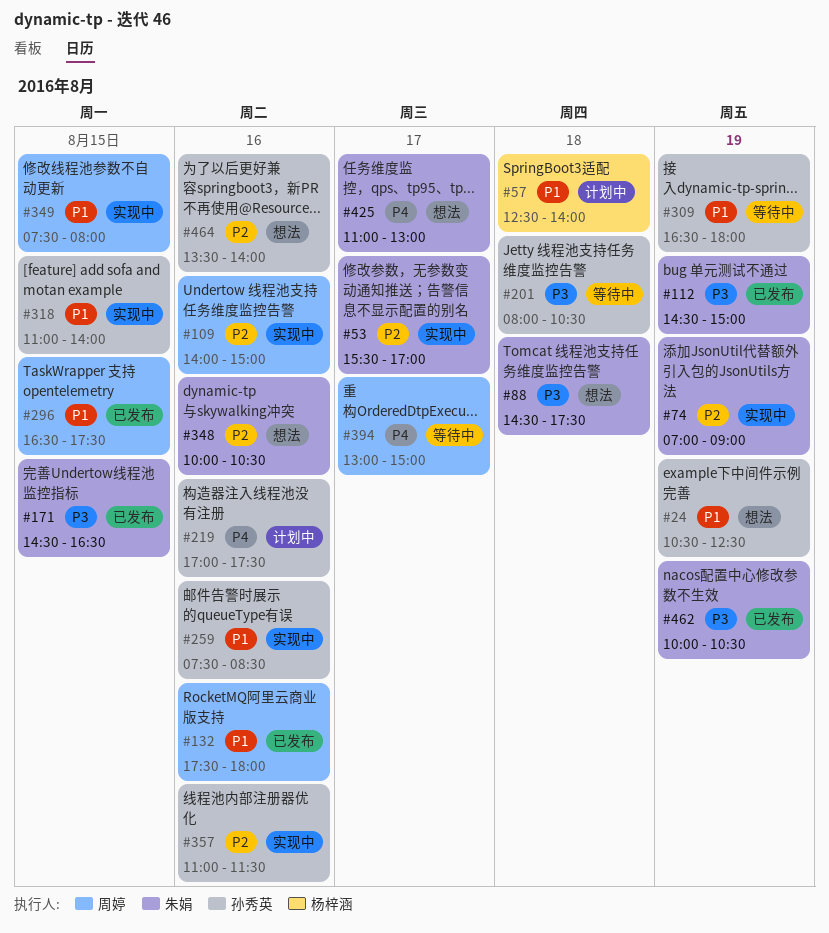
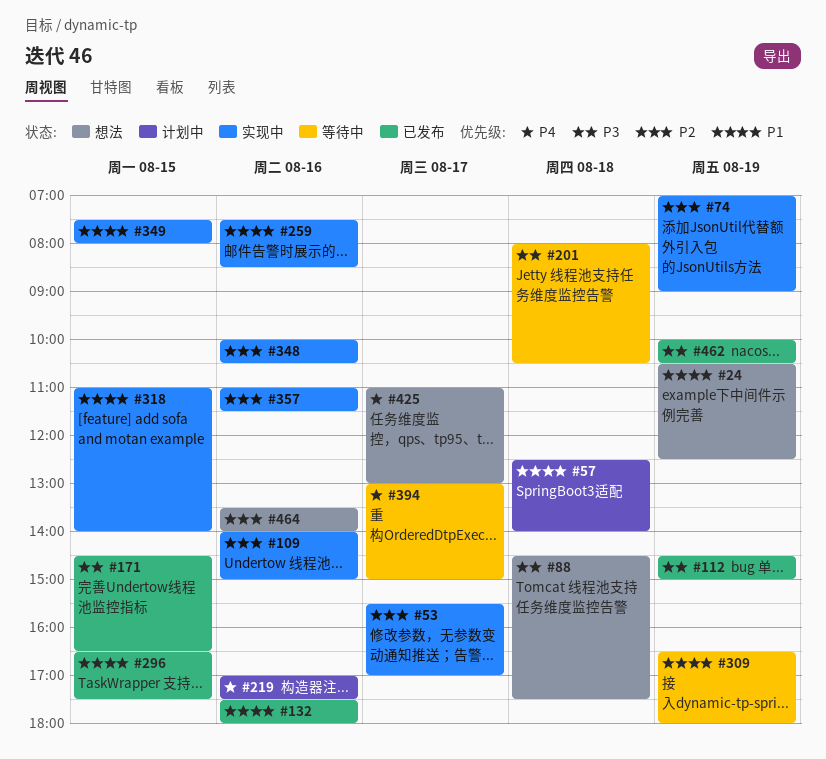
#348, status: 想法 -> 实现中

